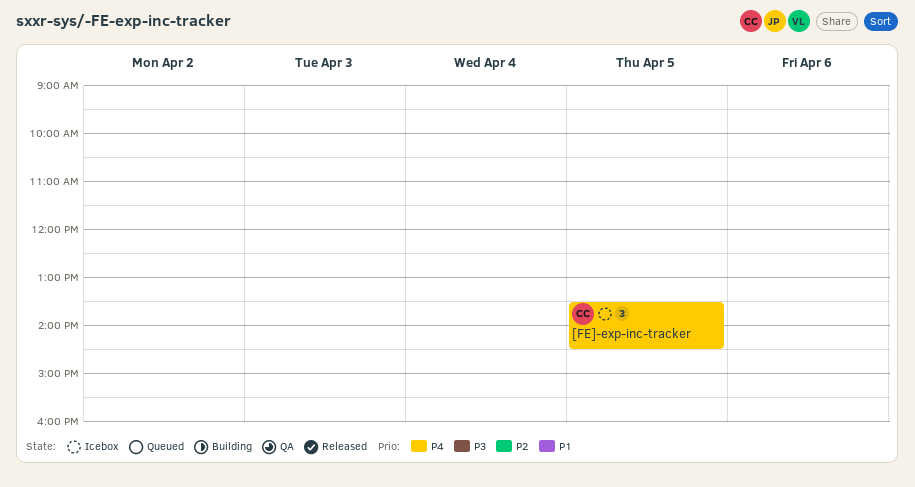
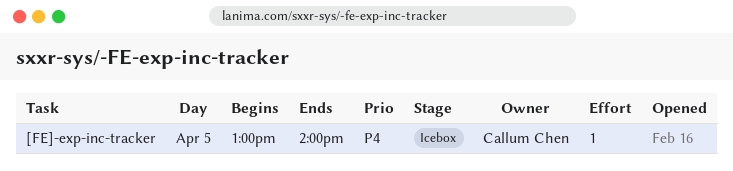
[FE]-exp-inc-tracker, estimate: 3 -> 1
[FE]-exp-inc-tracker, begins: 13:30 -> 13:00
[FE]-exp-inc-tracker, ends: 14:30 -> 14:00

